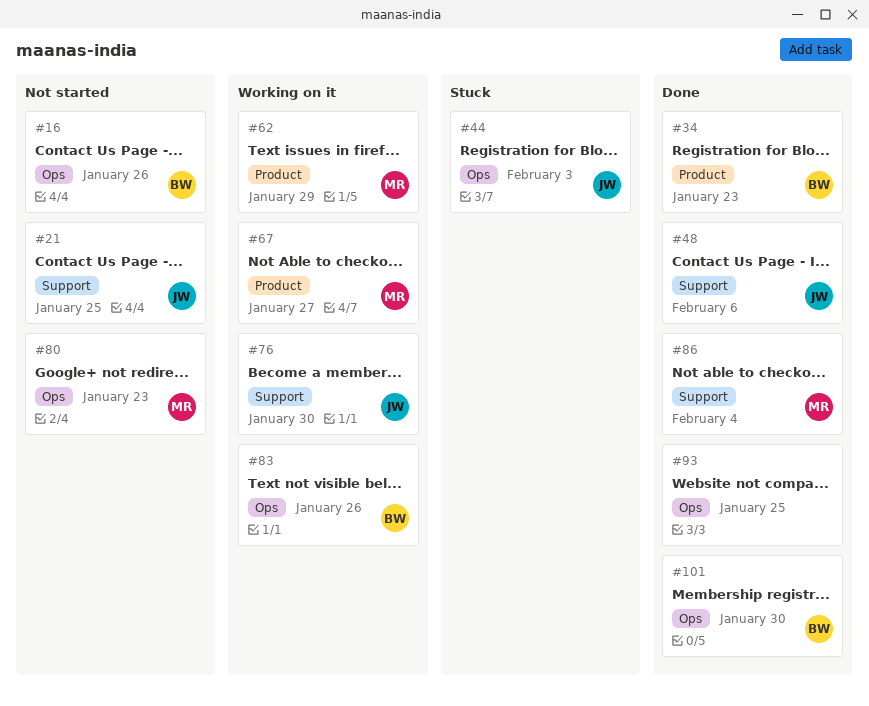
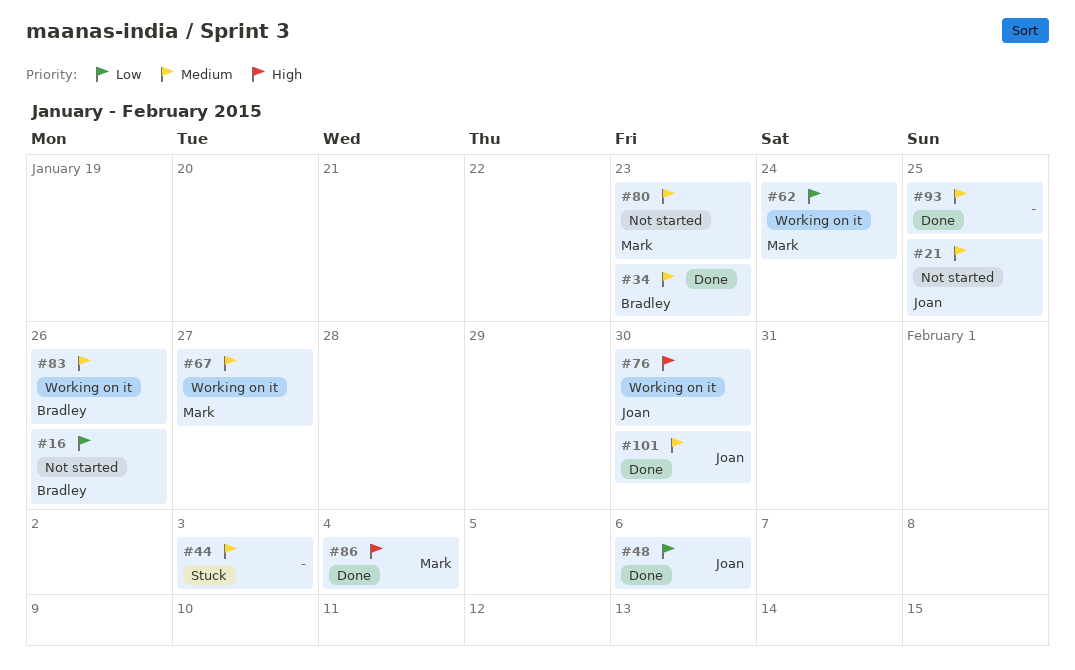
#44, owner: Joan -> none
#62, due: Jan 29 -> Jan 24
#101, owner: Bradley -> Joan

